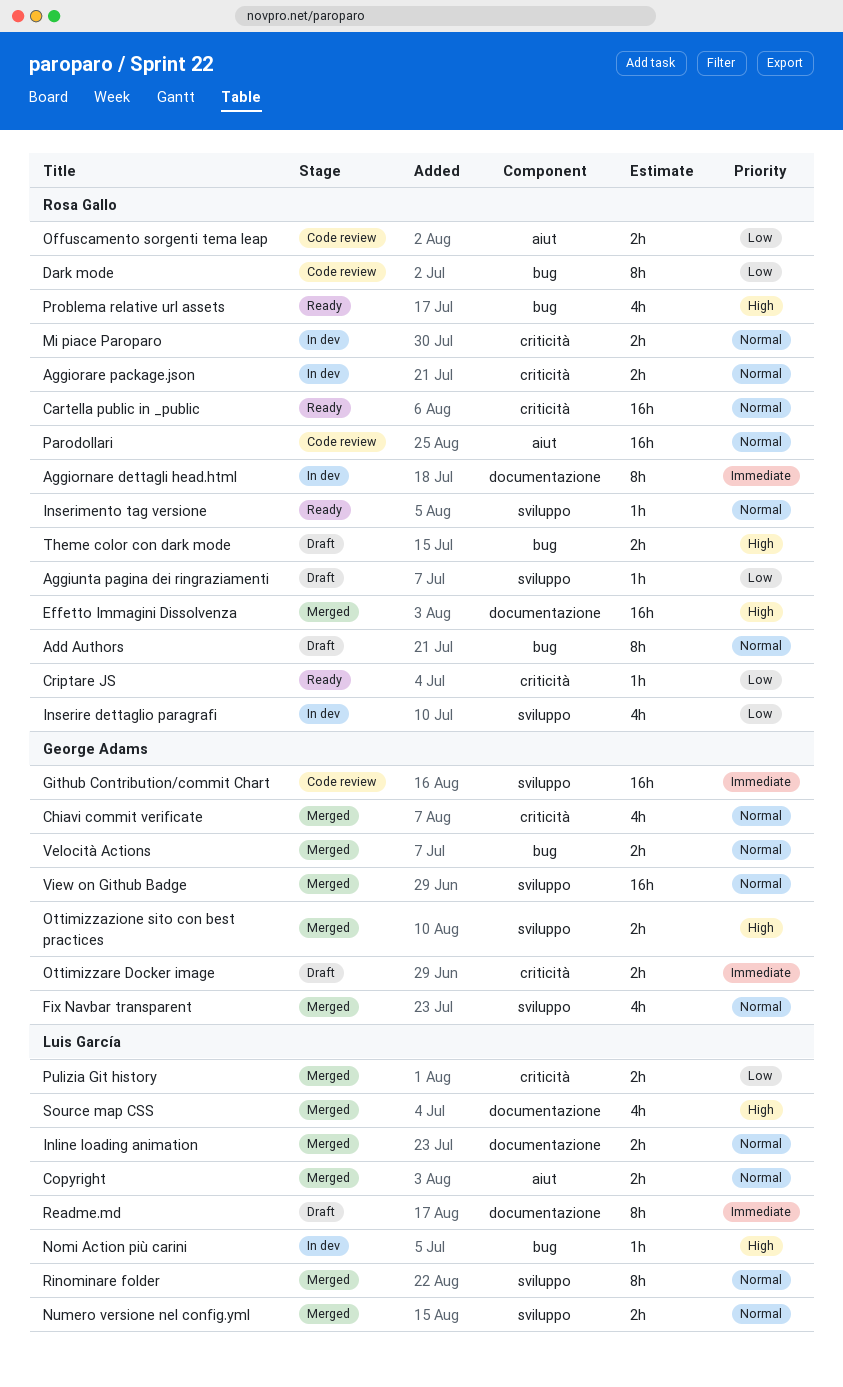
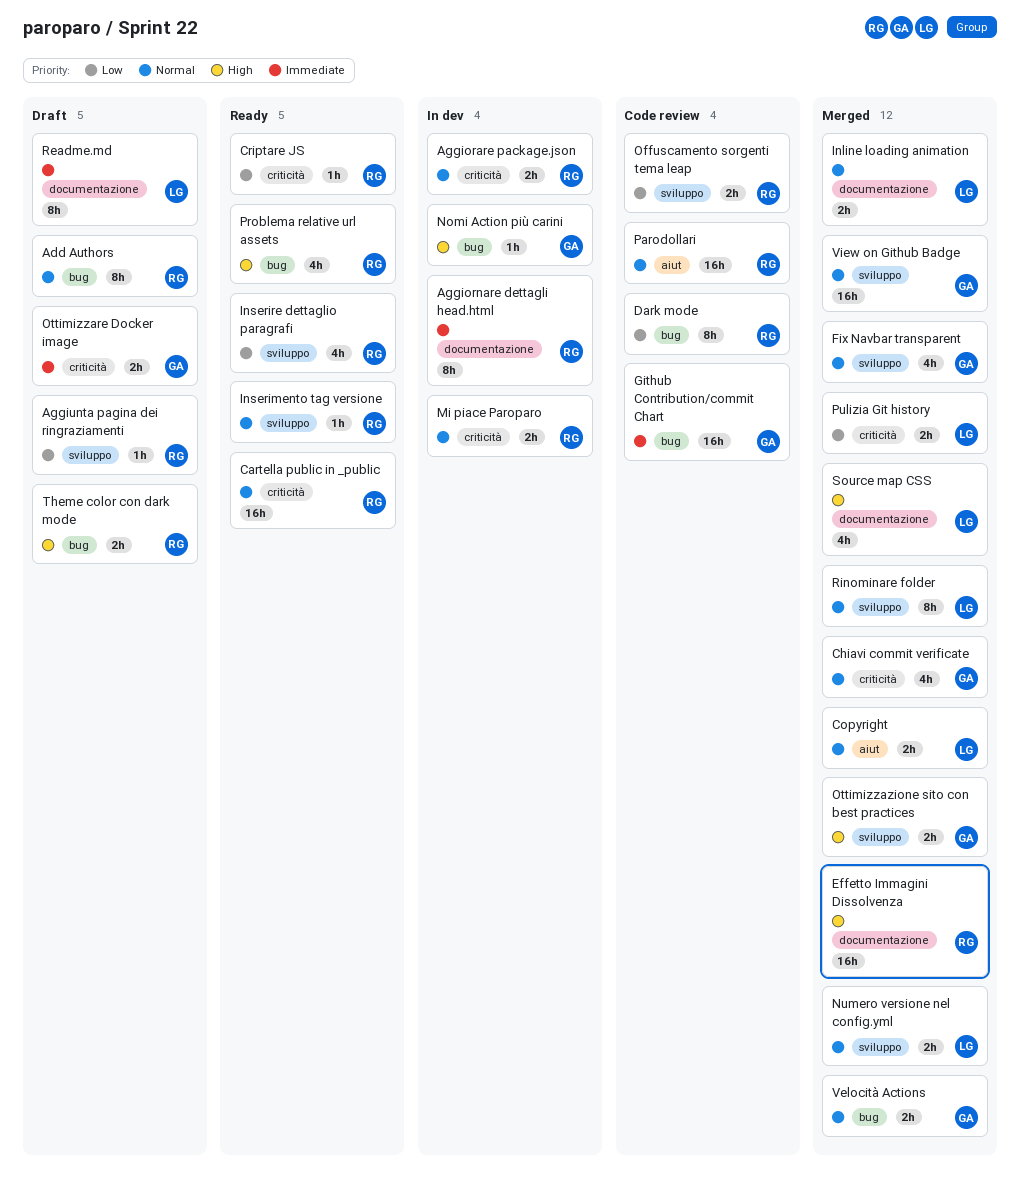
Github Contribution/commit Chart, label: sviluppo -> bug
Inserire dettaglio paragrafi, status: In dev -> Ready
Nomi Action più carini, owner: Luis García -> George Adams
Offuscamento sorgenti tema leap, label: aiut -> sviluppo

